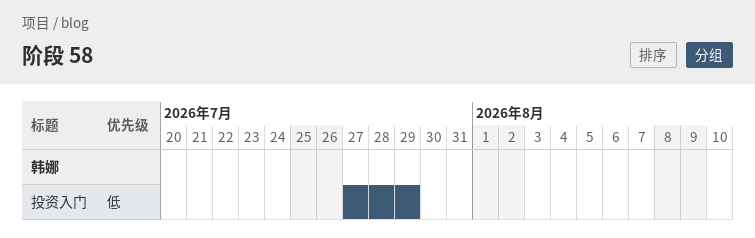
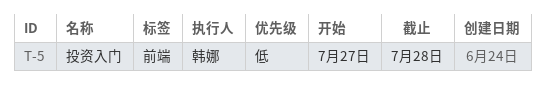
投资入门, due: Jul 29 -> Jul 28

